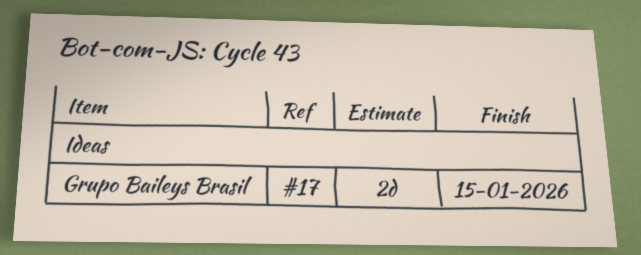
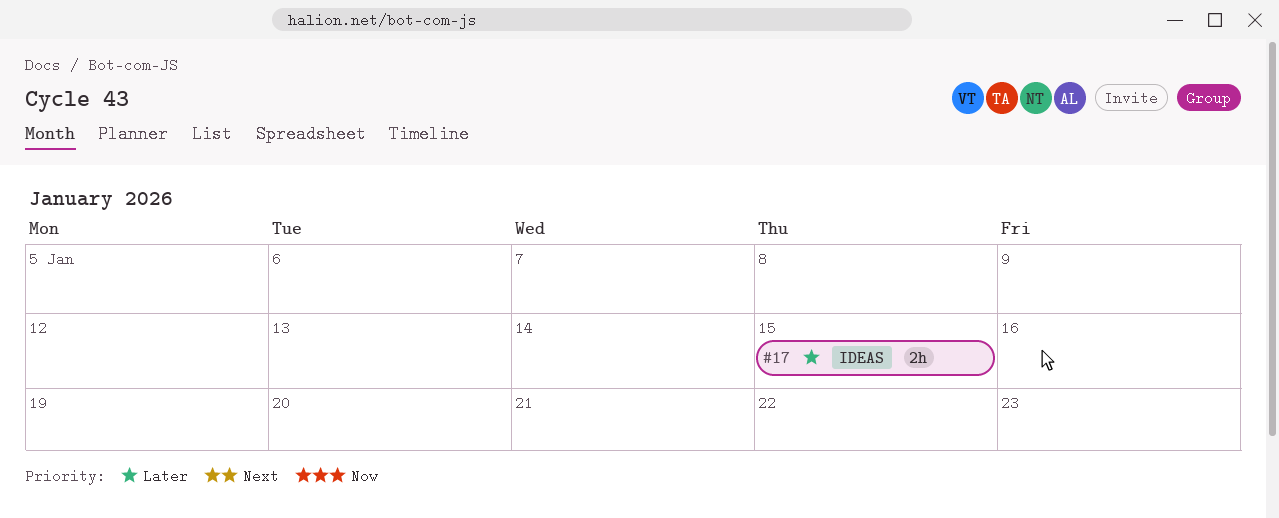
#17, estimate: 2d -> 2h

